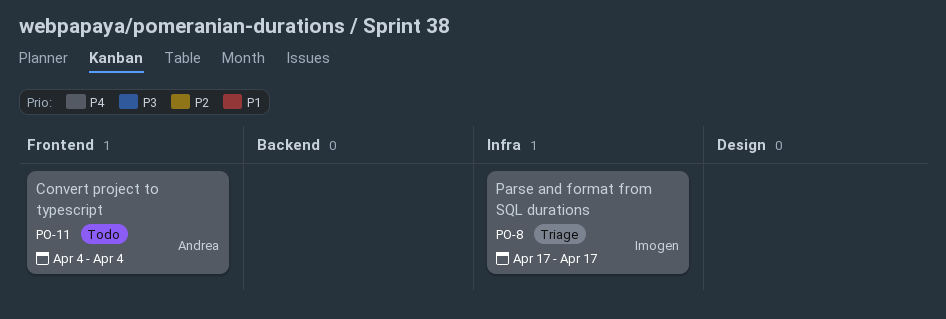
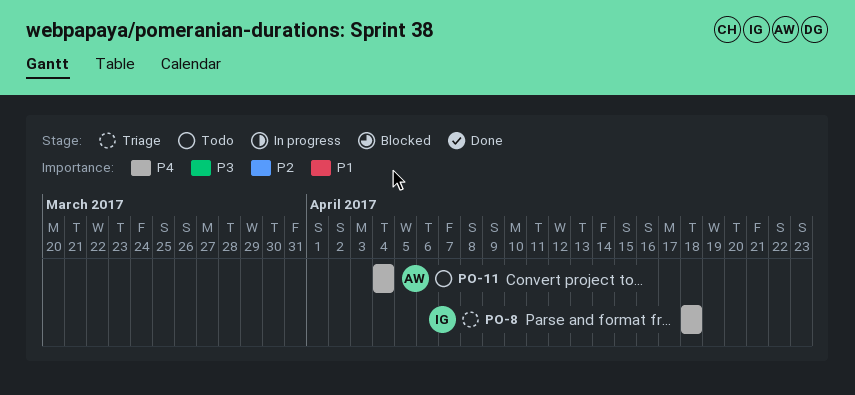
PO-8, start: Apr 17 -> Apr 18
PO-8, due: Apr 17 -> Apr 18

